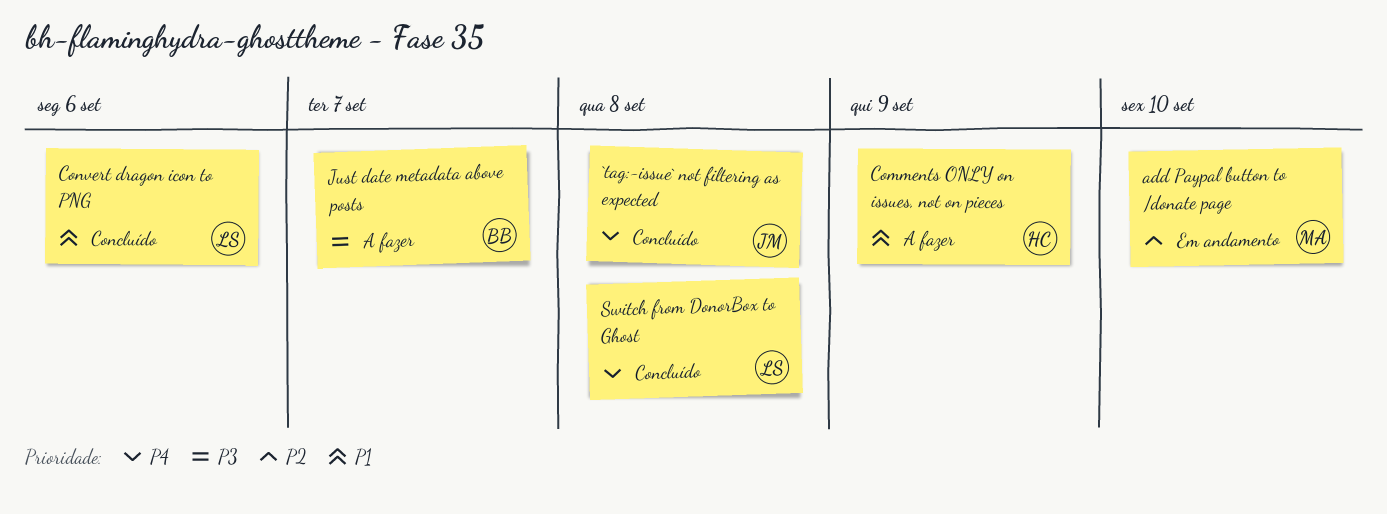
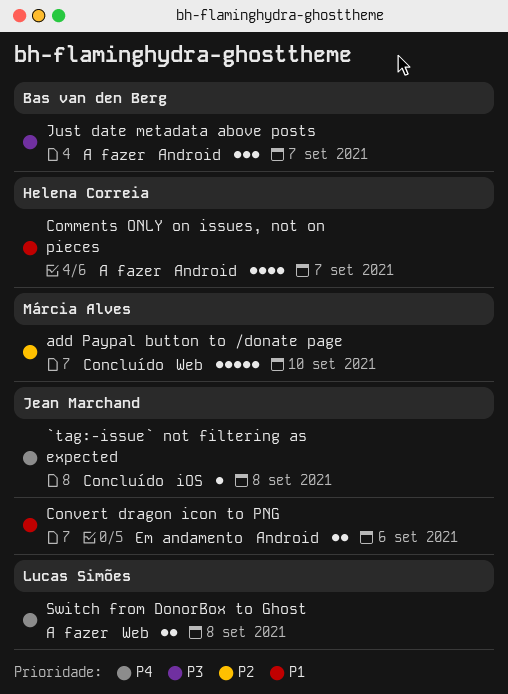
add Paypal button to /donate page, status: Em andamento -> Concluído
Comments ONLY on issues, not on pieces, due: Sep 9 -> Sep 7
Convert dragon icon to PNG, status: Concluído -> Em andamento
Convert dragon icon to PNG, owner: Lucas Simões -> Jean Marchand
Switch from DonorBox to Ghost, status: Concluído -> A fazer

